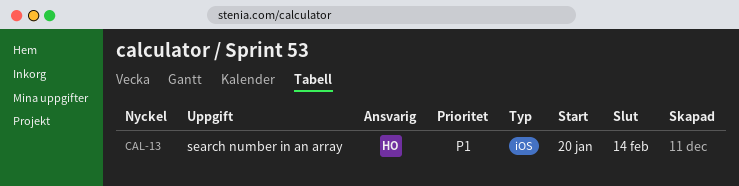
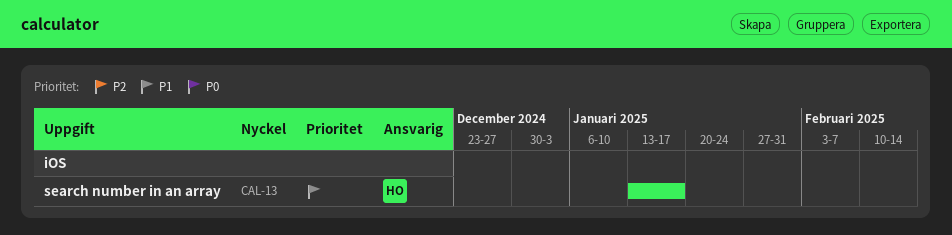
CAL-13, start: Jan 20 -> Jan 13
CAL-13, due: Feb 14 -> Jan 17

